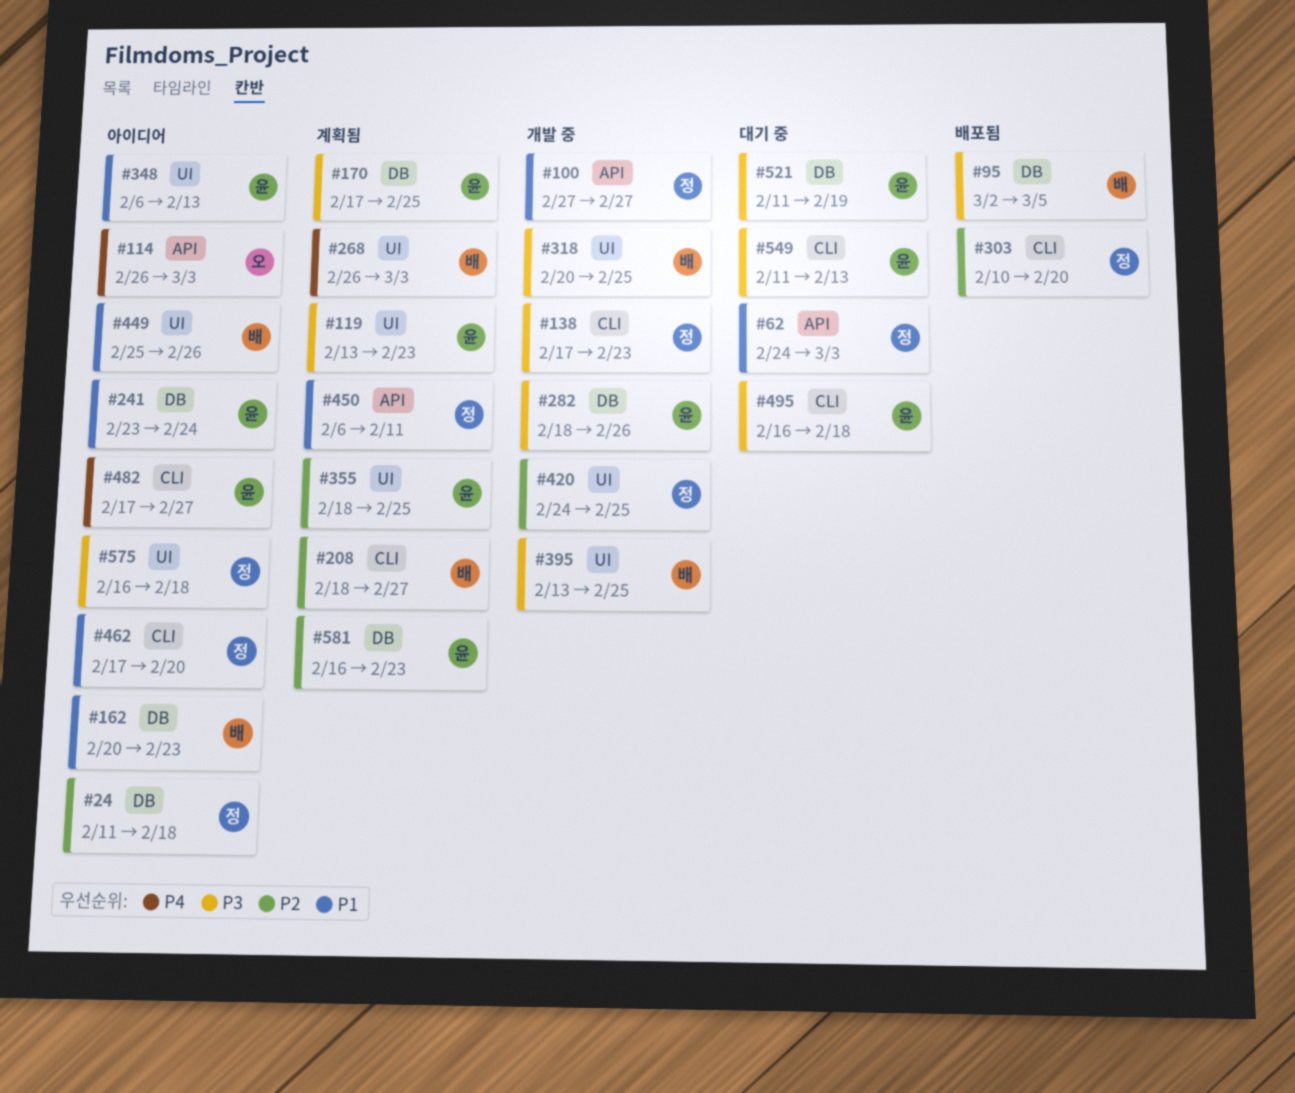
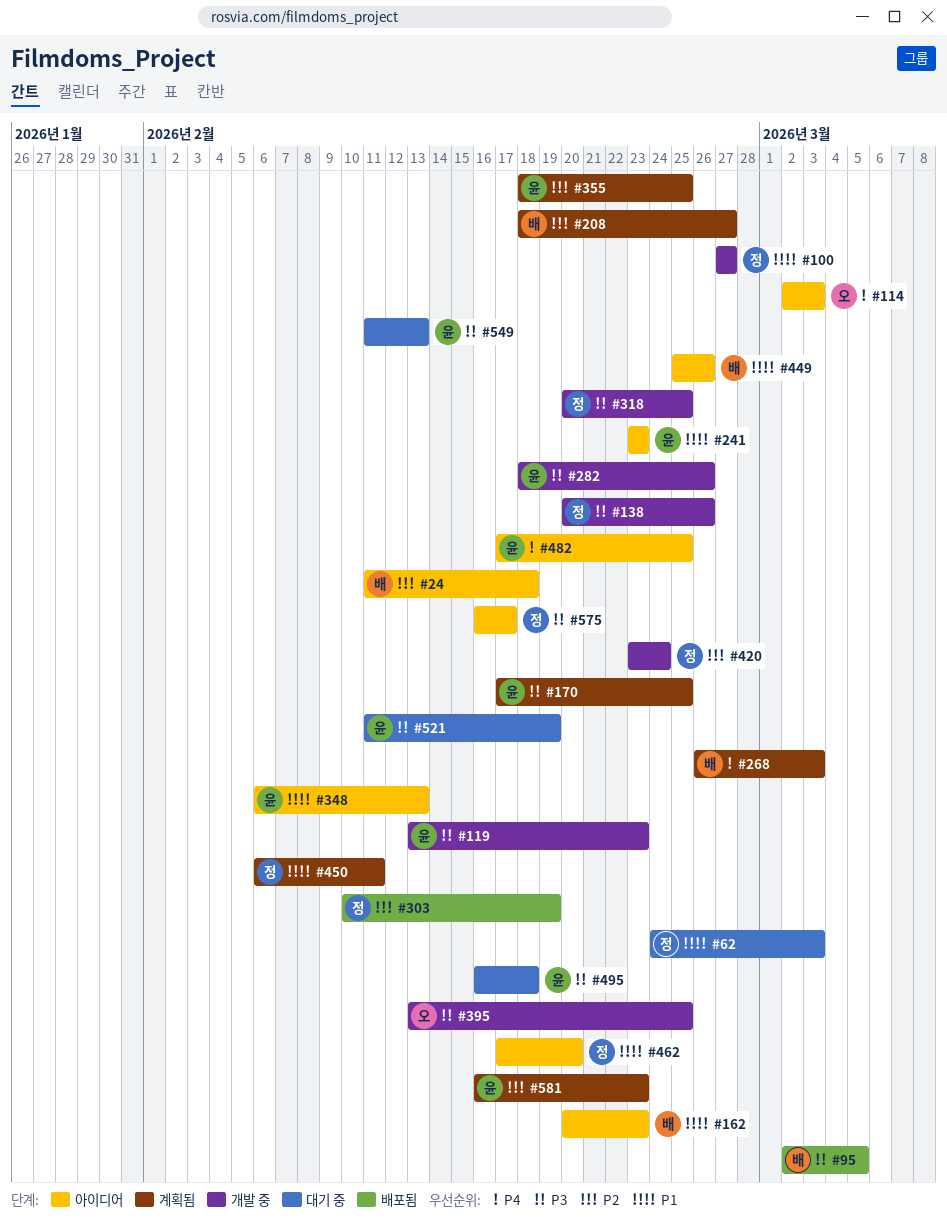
#24, owner: 정 -> 배
#114, start: Feb 26 -> Mar 2
#119, status: 계획됨 -> 개발 중
#138, start: Feb 17 -> Feb 20
#138, due: Feb 23 -> Feb 26
#241, due: Feb 24 -> Feb 23
#303, due: Feb 20 -> Feb 19
#318, owner: 배 -> 정
#395, owner: 배 -> 오
#420, start: Feb 24 -> Feb 23
#420, due: Feb 25 -> Feb 24
#482, due: Feb 27 -> Feb 25
#575, due: Feb 18 -> Feb 17

